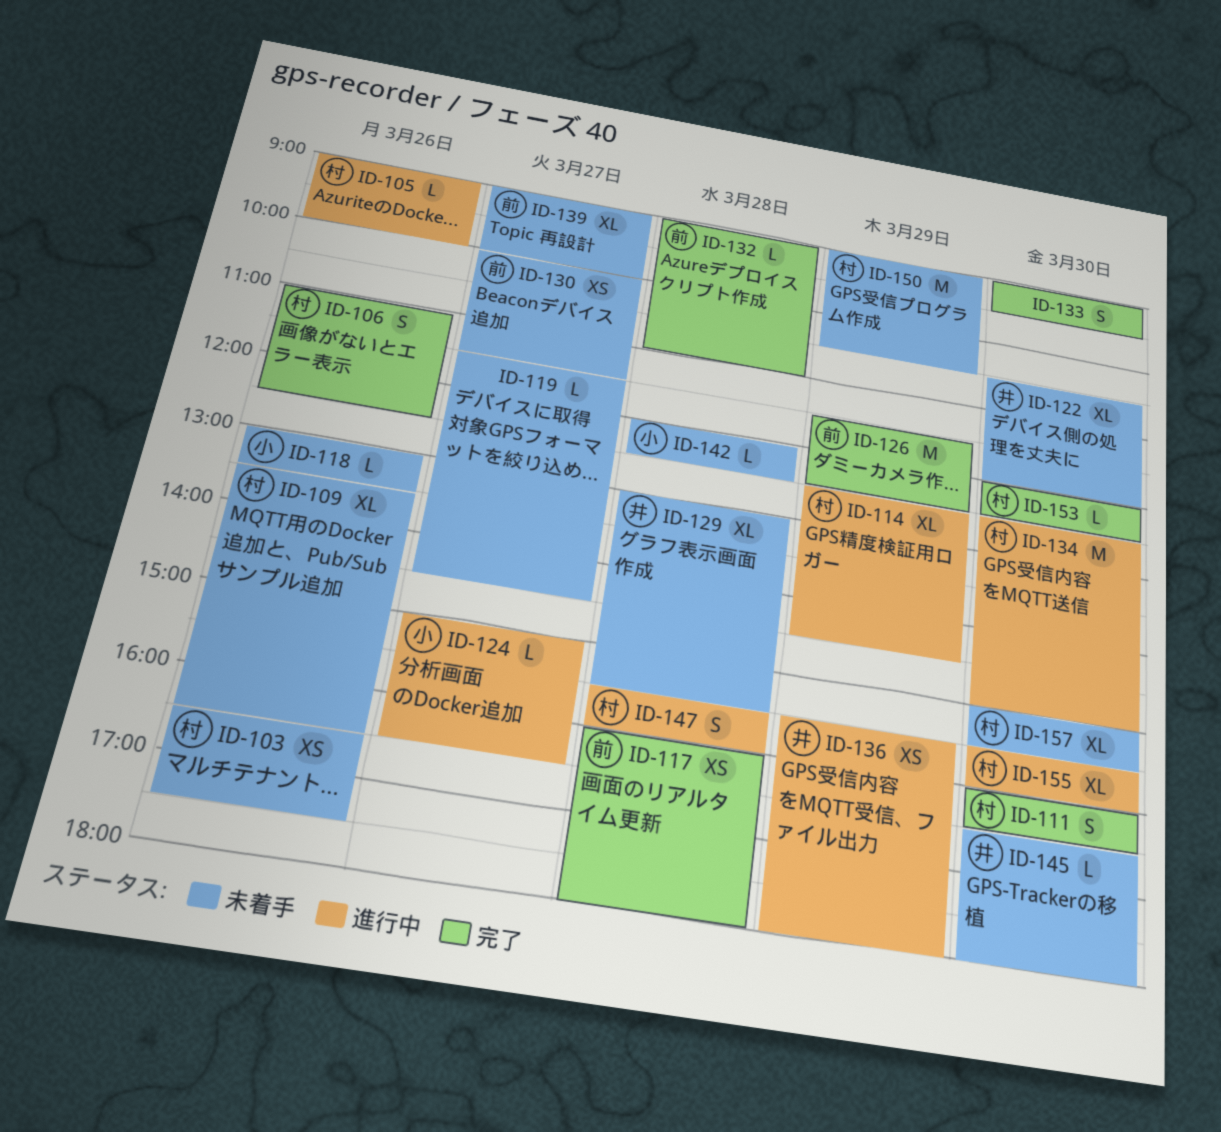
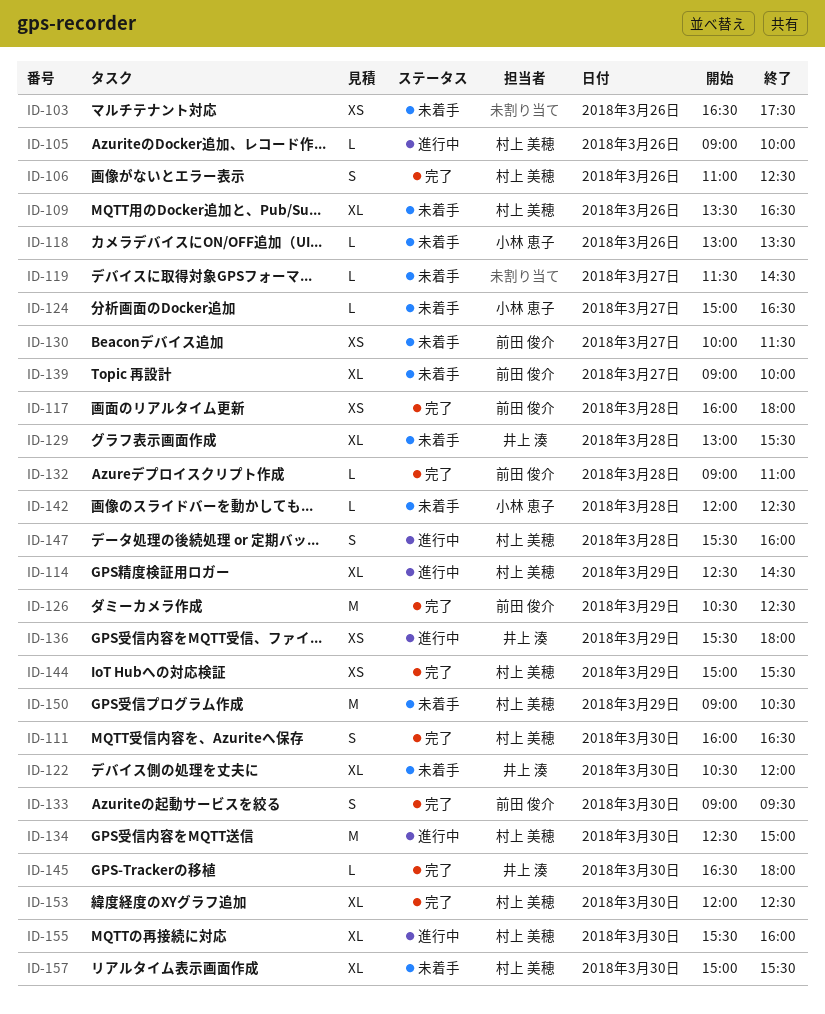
ID-103, owner: 村上 美穂 -> none
ID-124, status: 進行中 -> 未着手
ID-126, begins: 11:30 -> 10:30
ID-133, owner: none -> 前田 俊介
ID-144: none -> present
ID-145, status: 未着手 -> 完了
ID-153, estimate: L -> XL

